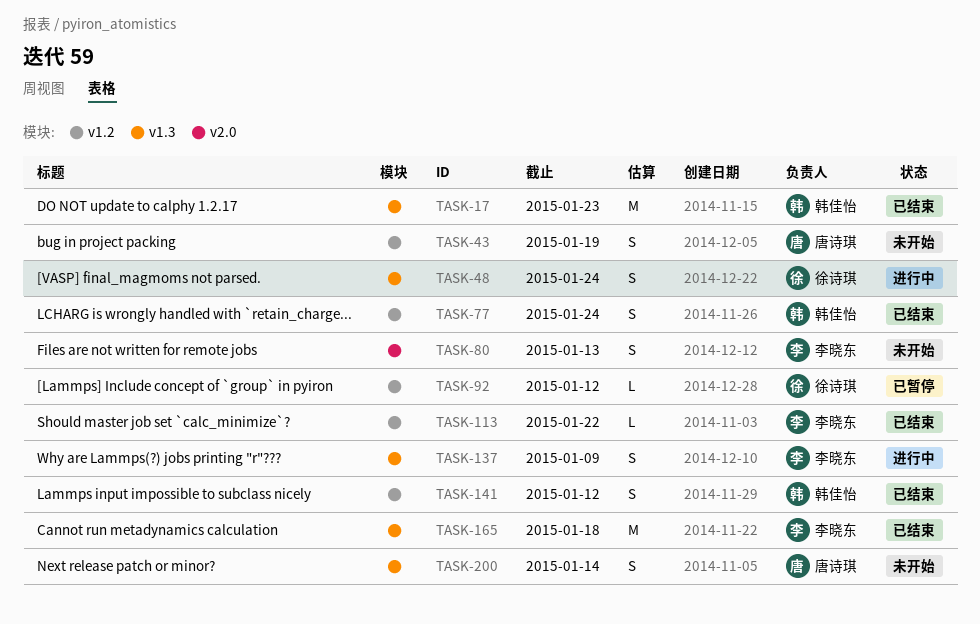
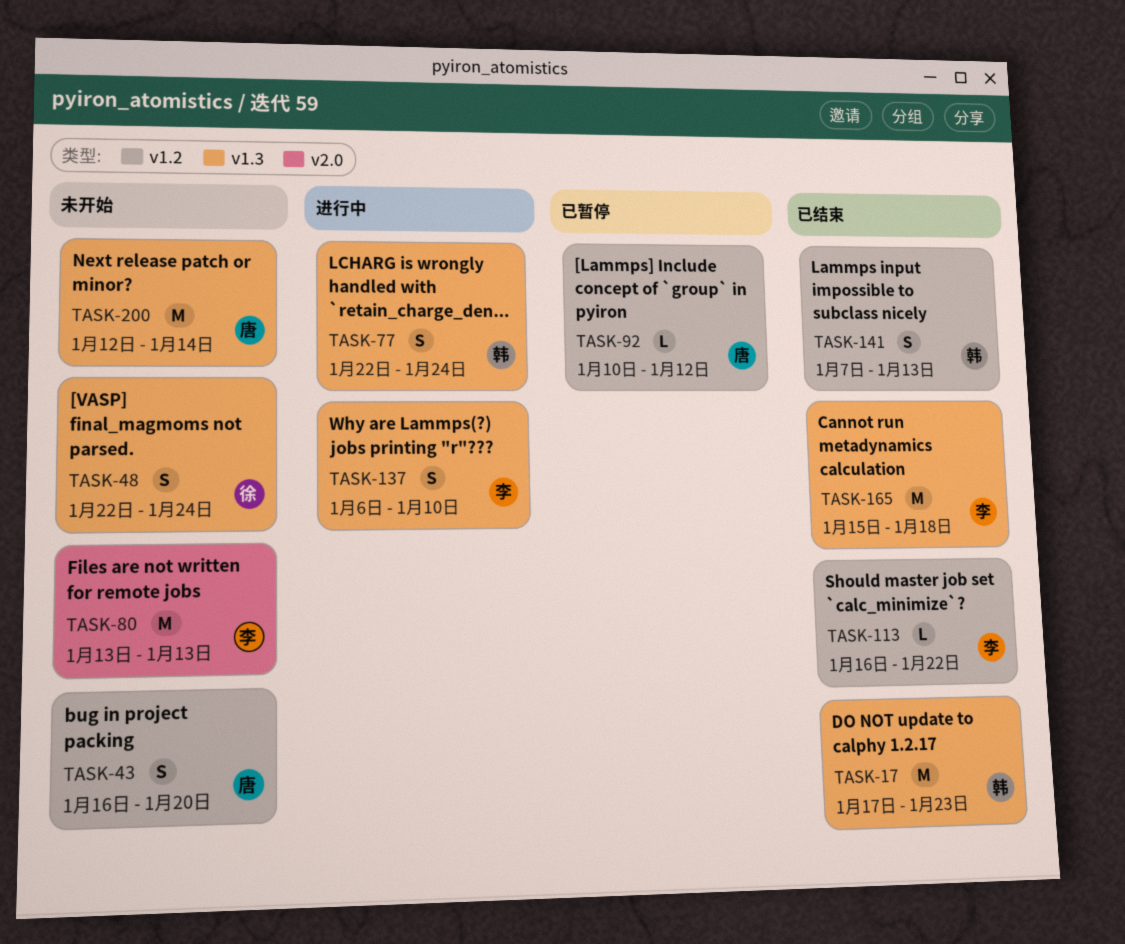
TASK-43, due: Jan 19 -> Jan 20
TASK-48, status: 进行中 -> 未开始
TASK-77, status: 已结束 -> 进行中
TASK-77, label: v1.2 -> v1.3
TASK-80, estimate: S -> M
TASK-92, owner: 徐诗琪 -> 唐诗琪
TASK-137, due: Jan 9 -> Jan 10
TASK-141, due: Jan 12 -> Jan 13
TASK-200, estimate: S -> M

